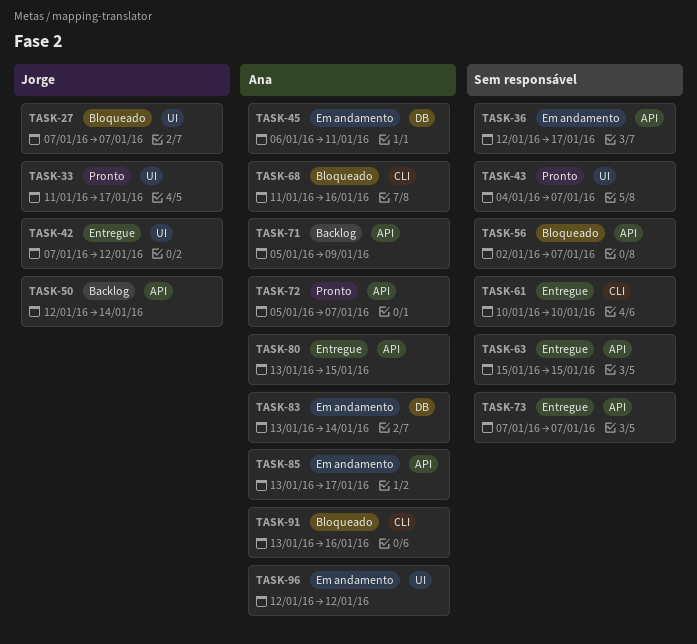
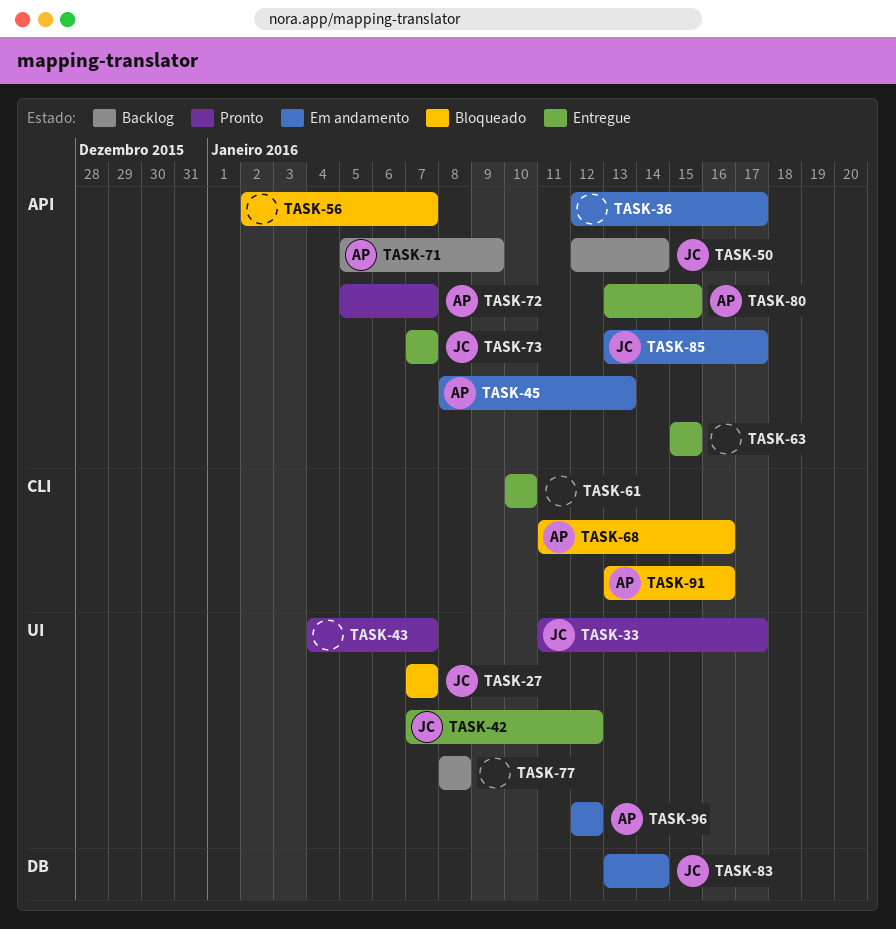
TASK-45, label: DB -> API
TASK-45, start: Jan 6 -> Jan 8
TASK-45, due: Jan 11 -> Jan 13
TASK-73, owner: none -> Jorge
TASK-77: none -> present
TASK-83, owner: Ana -> Jorge
TASK-85, owner: Ana -> Jorge

